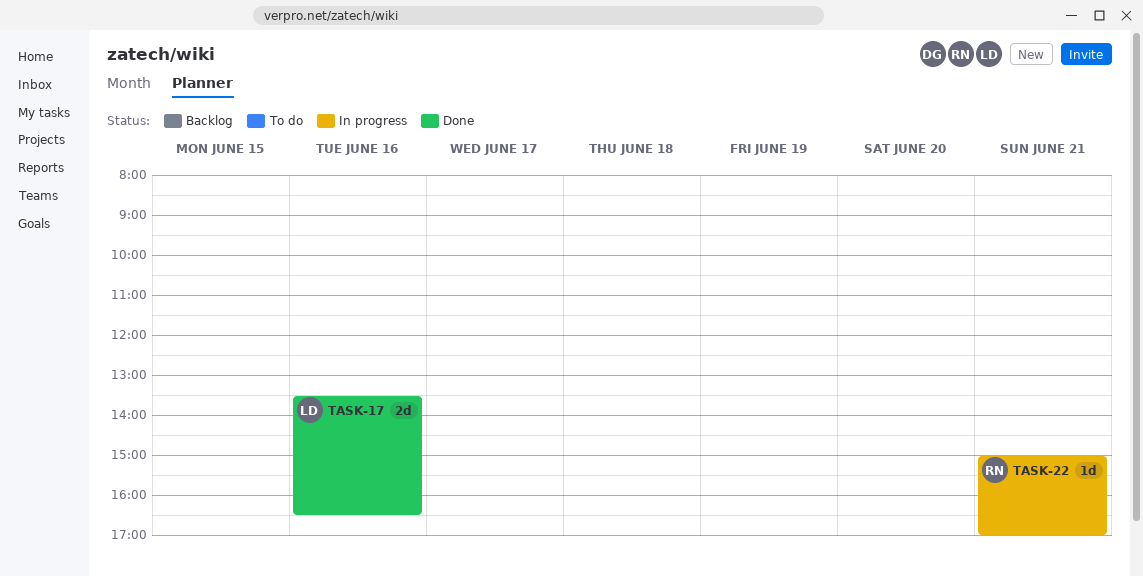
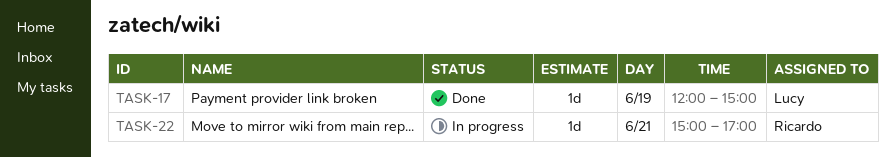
TASK-17, estimate: 2d -> 1d
TASK-17, day: Jun 16 -> Jun 19
TASK-17, begins: 13:30 -> 12:00
TASK-17, ends: 16:30 -> 15:00

